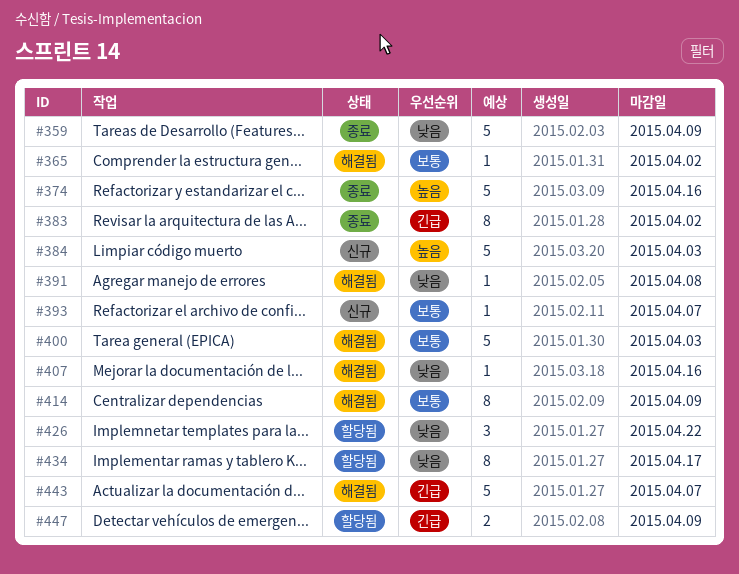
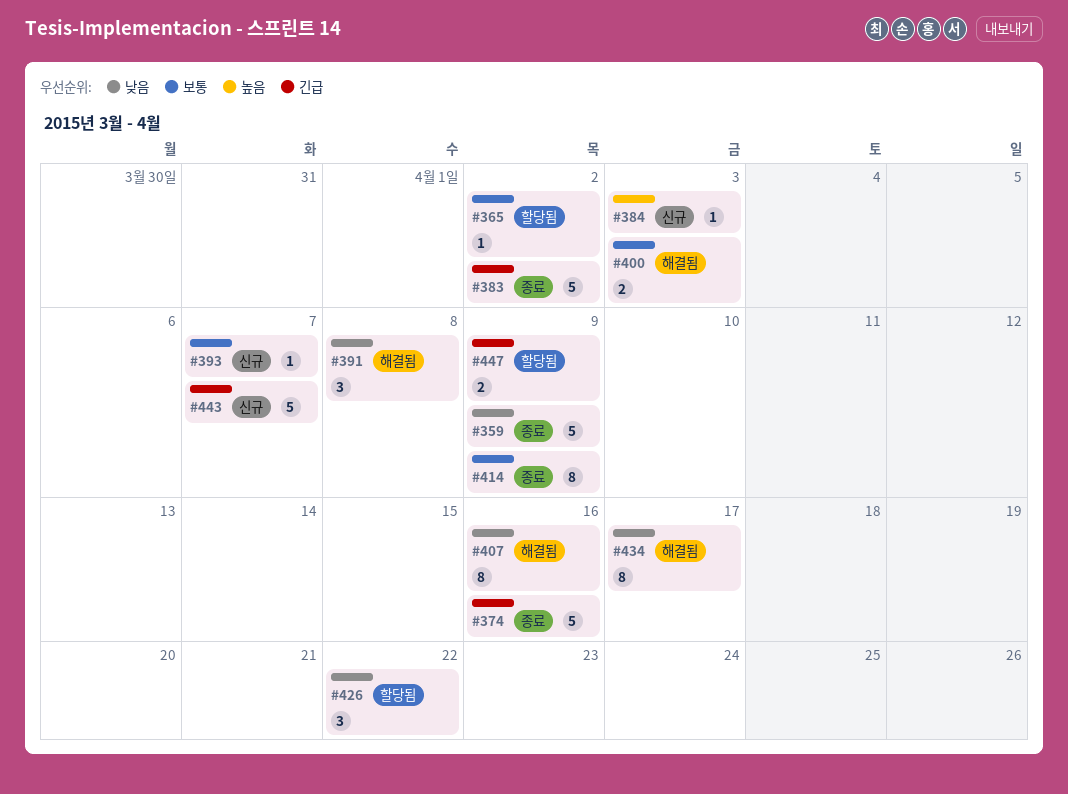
#365, status: 해결됨 -> 할당됨
#374, priority: 높음 -> 긴급
#383, estimate: 8 -> 5
#384, estimate: 5 -> 1
#391, estimate: 1 -> 3
#400, estimate: 5 -> 2
#407, estimate: 1 -> 8
#414, status: 해결됨 -> 종료
#434, status: 할당됨 -> 해결됨
#443, status: 해결됨 -> 신규

